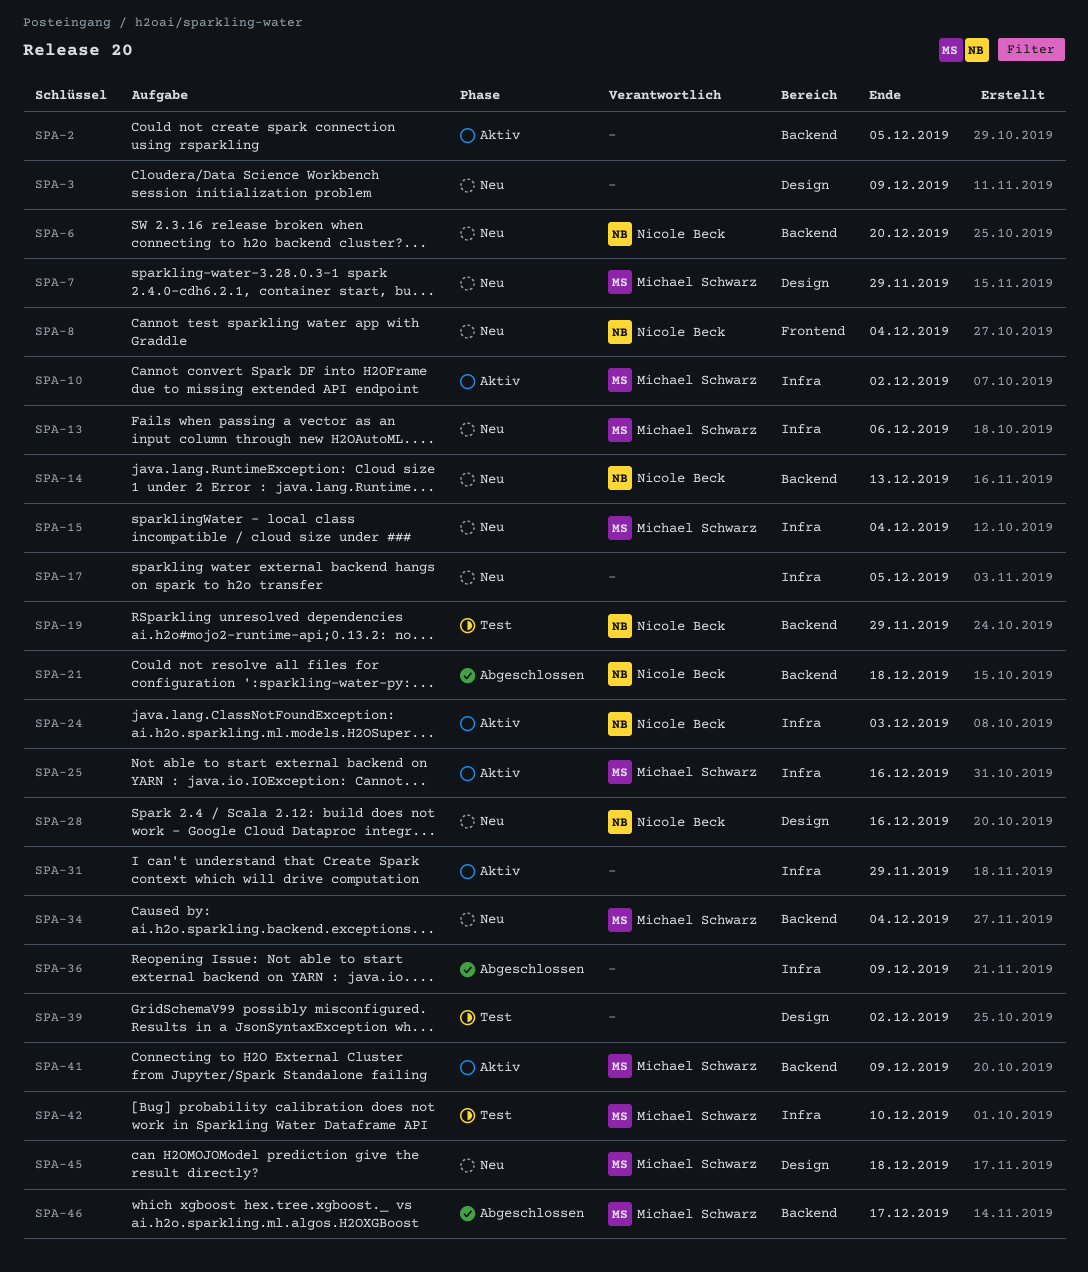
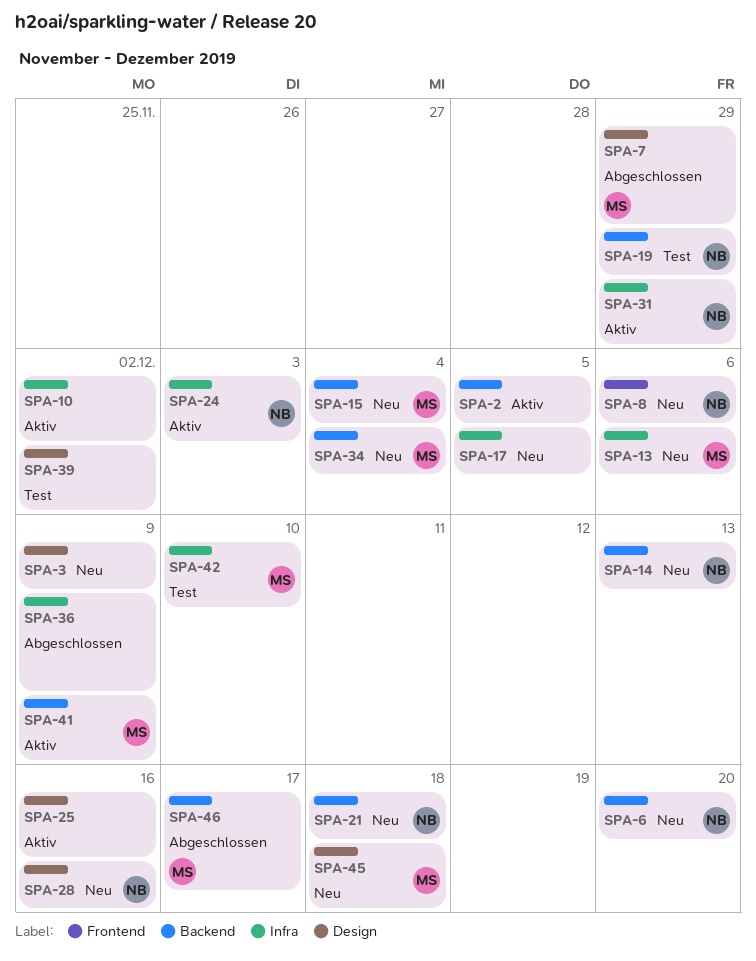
SPA-7, status: Neu -> Abgeschlossen
SPA-8, due: Dec 4 -> Dec 6
SPA-10, owner: Michael Schwarz -> none
SPA-15, label: Infra -> Backend
SPA-21, status: Abgeschlossen -> Neu
SPA-25, owner: Michael Schwarz -> none
SPA-25, label: Infra -> Design
SPA-31, owner: none -> Nicole Beck

